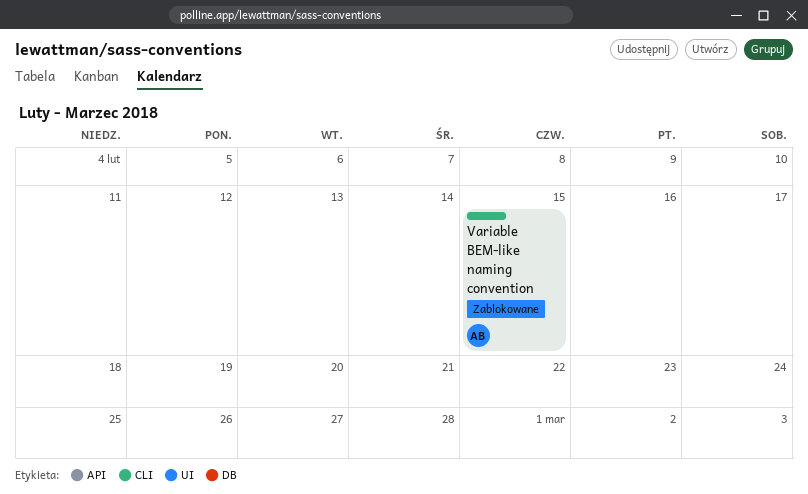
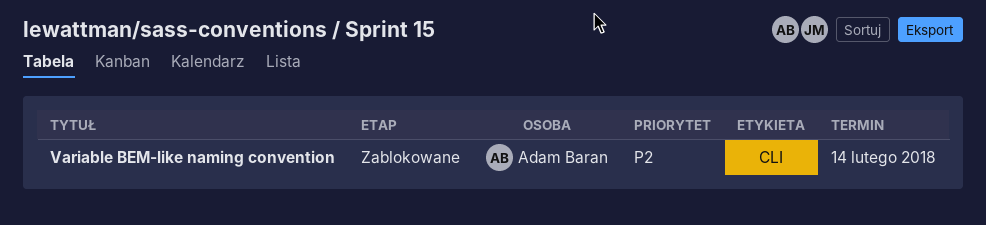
Variable BEM-like naming convention, due: Feb 15 -> Feb 14

